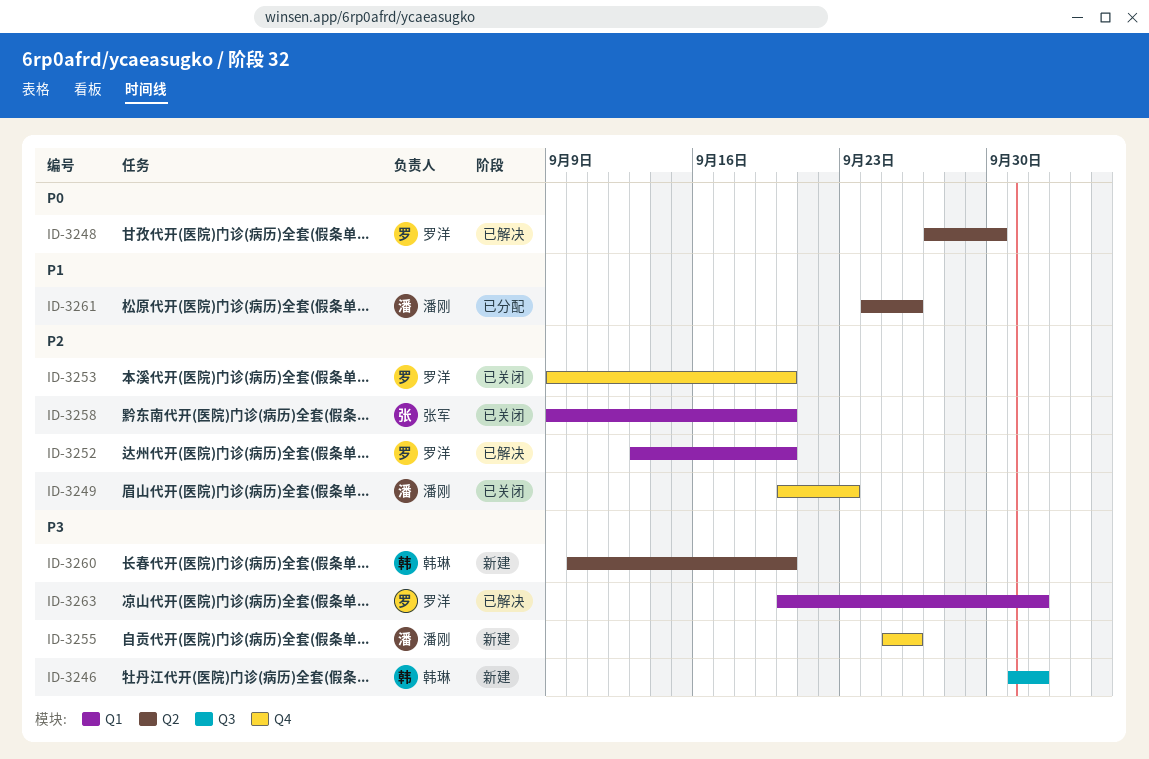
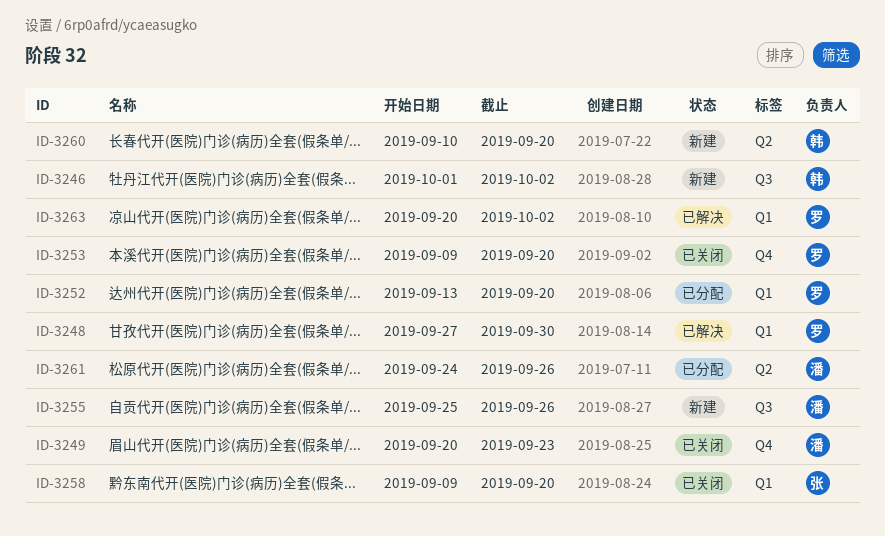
ID-3248, label: Q2 -> Q1
ID-3252, status: 已解决 -> 已分配
ID-3255, label: Q4 -> Q3

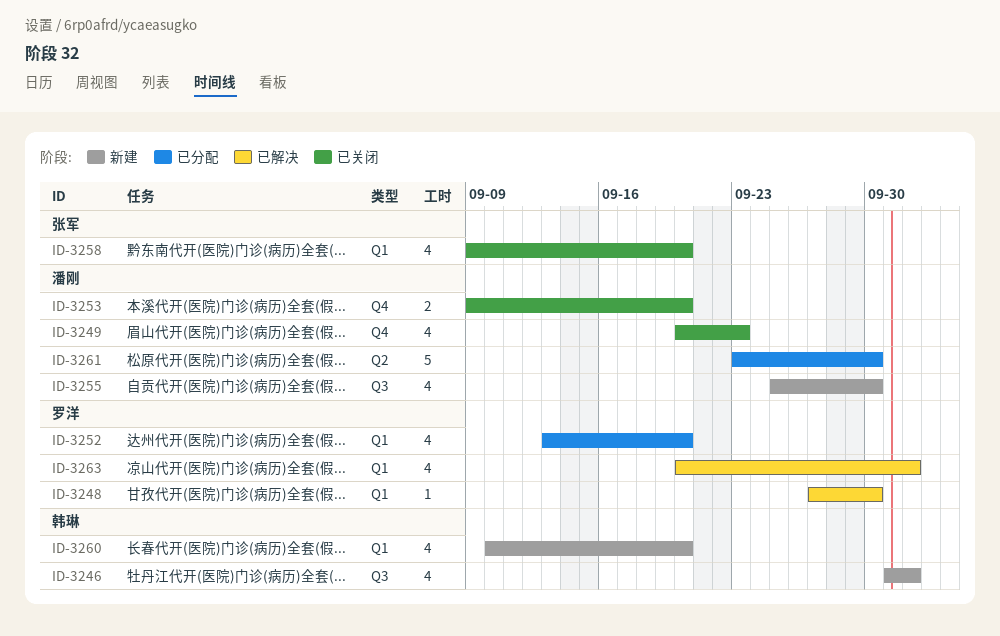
ID-3253, owner: 罗洋 -> 潘刚
ID-3255, due: Sep 26 -> Sep 30
ID-3260, label: Q2 -> Q1
ID-3261, start: Sep 24 -> Sep 23
ID-3261, due: Sep 26 -> Sep 30

